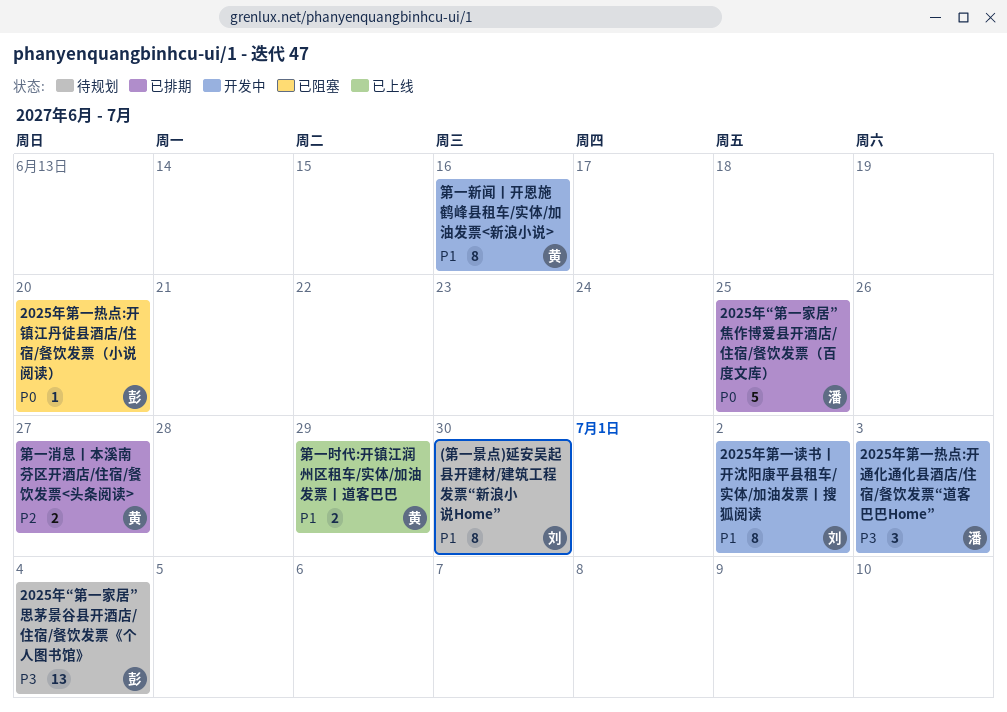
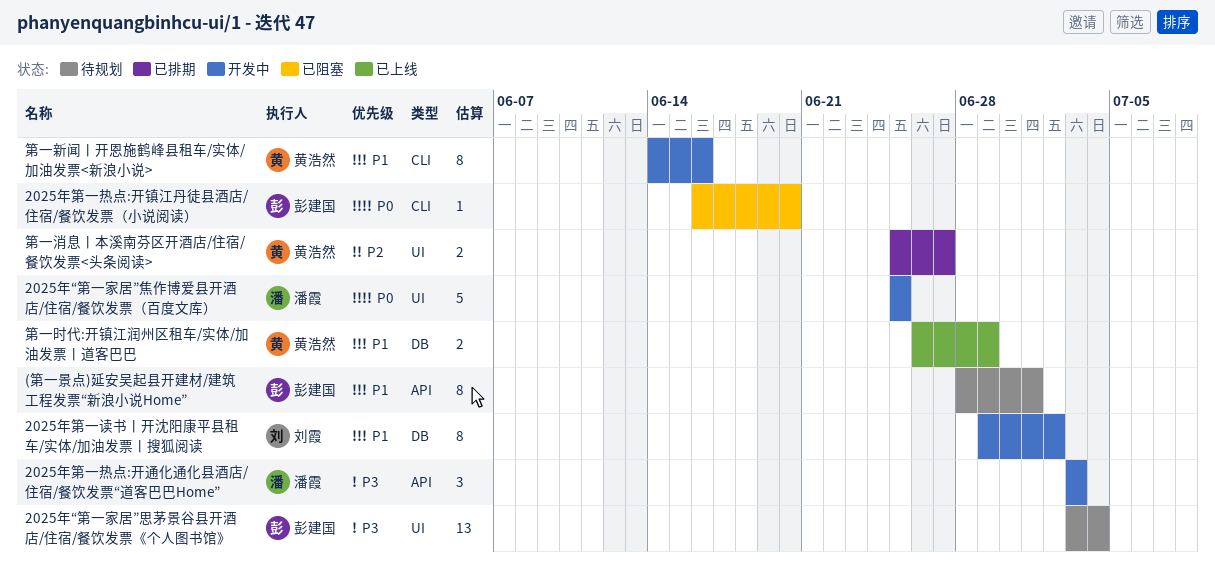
(第一景点)延安吴起县开建材/建筑工程发票“新浪小说Home”, owner: 刘霞 -> 彭建国
(第一景点)延安吴起县开建材/建筑工程发票“新浪小说Home”, due: Jun 30 -> Jul 1
2025年“第一家居”焦作博爱县开酒店/住宿/餐饮发票（百度文库）, status: 已排期 -> 开发中

